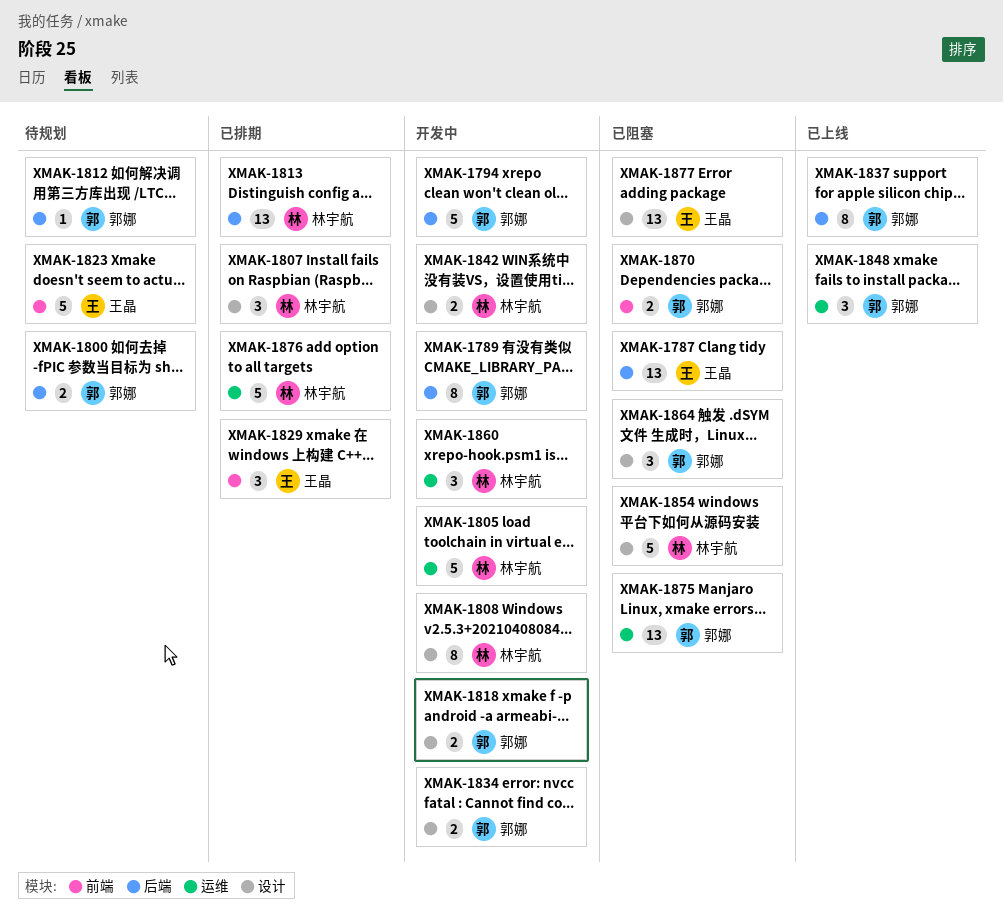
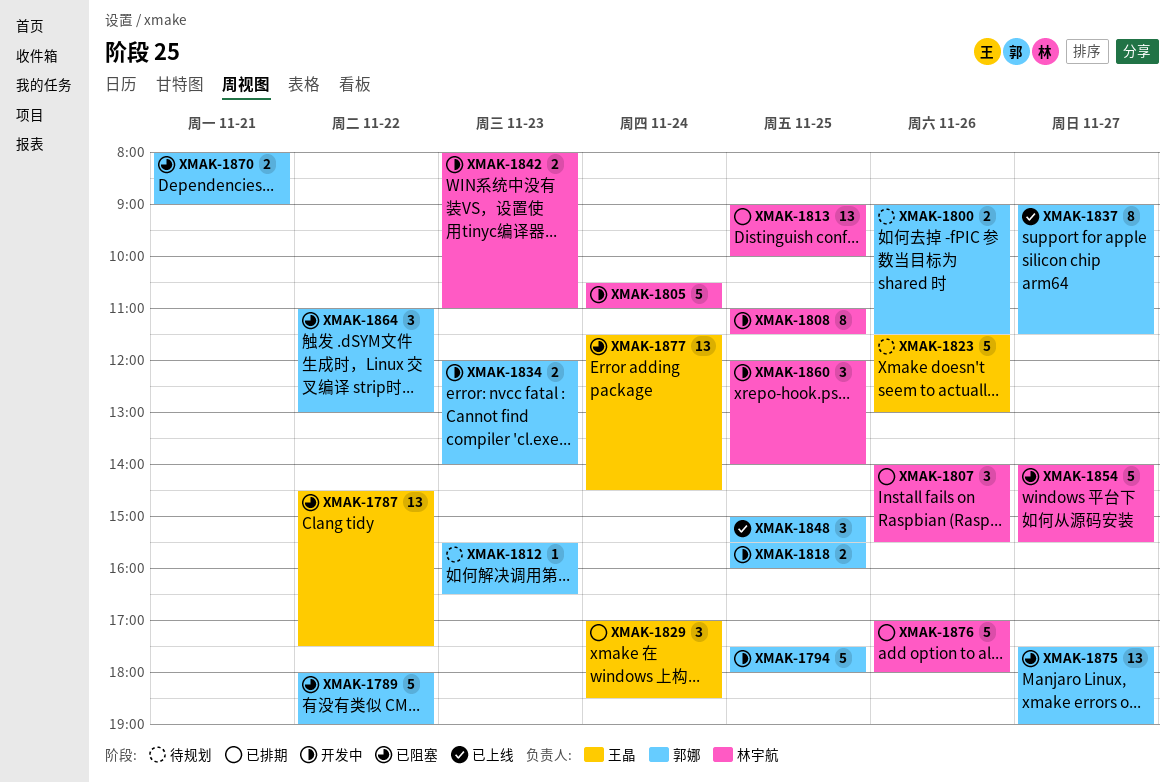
XMAK-1789, status: 开发中 -> 已阻塞
XMAK-1789, estimate: 8 -> 5

